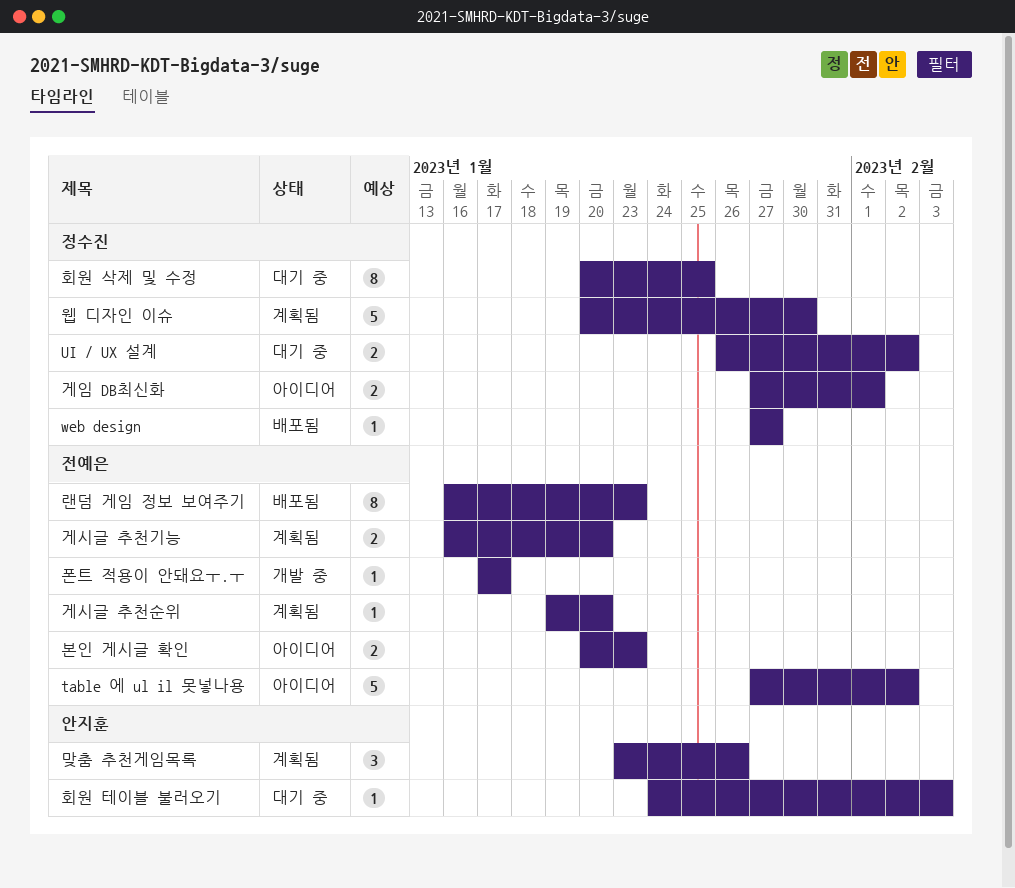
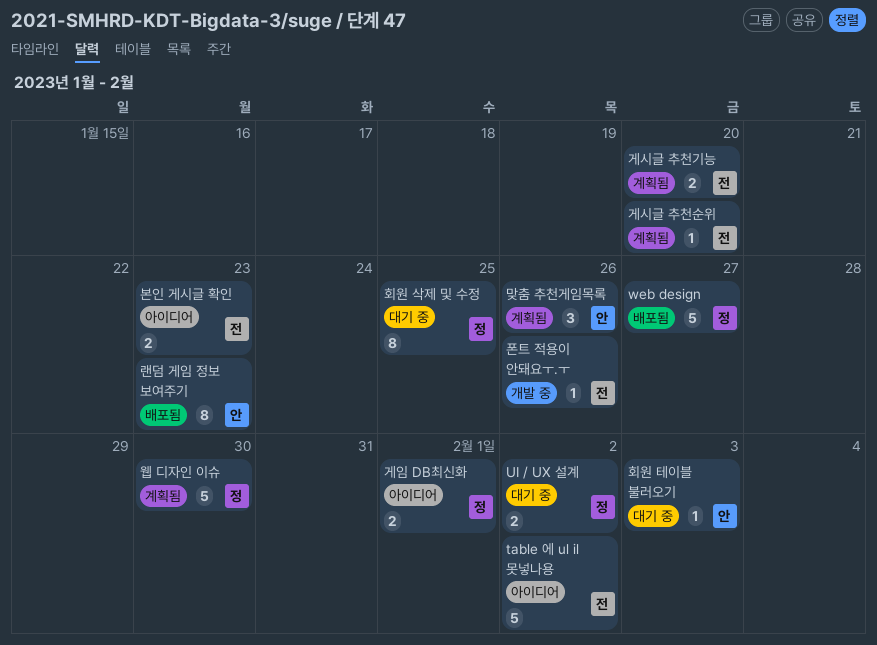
web design, estimate: 1 -> 5
랜덤 게임 정보 보여주기, owner: 전예은 -> 안지훈
폰트 적용이 안돼요ㅜ.ㅜ, due: Jan 17 -> Jan 26

